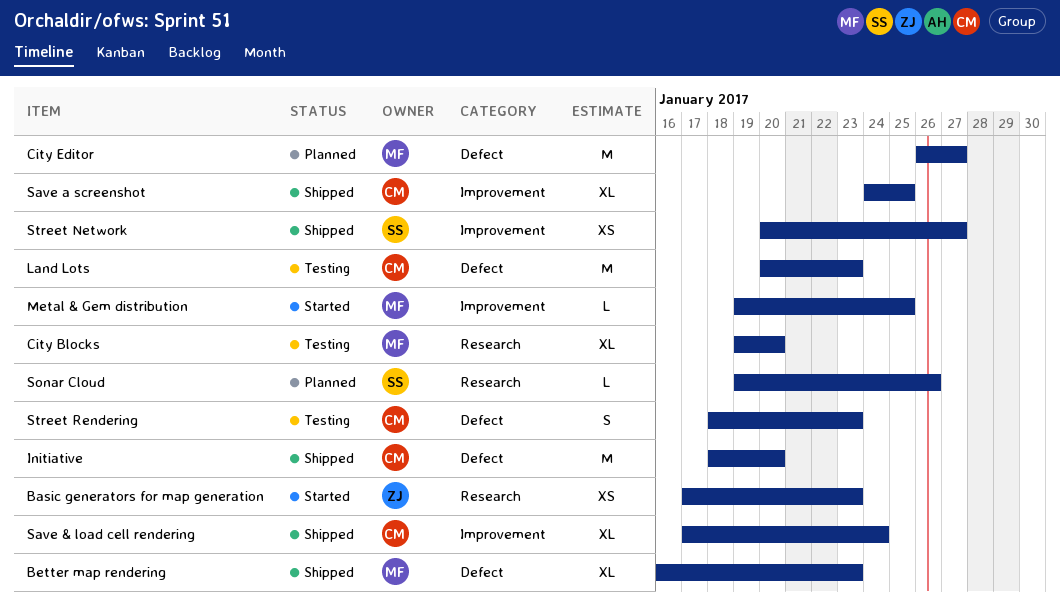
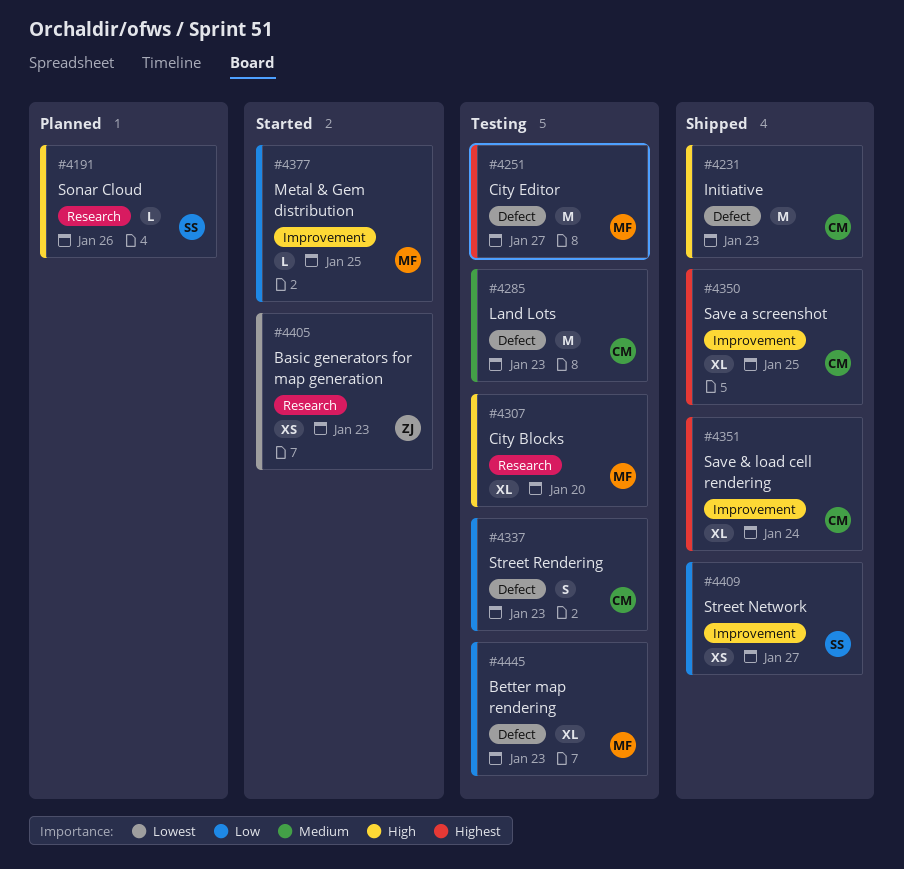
Better map rendering, status: Shipped -> Testing
City Editor, status: Planned -> Testing
Initiative, due: Jan 20 -> Jan 23

